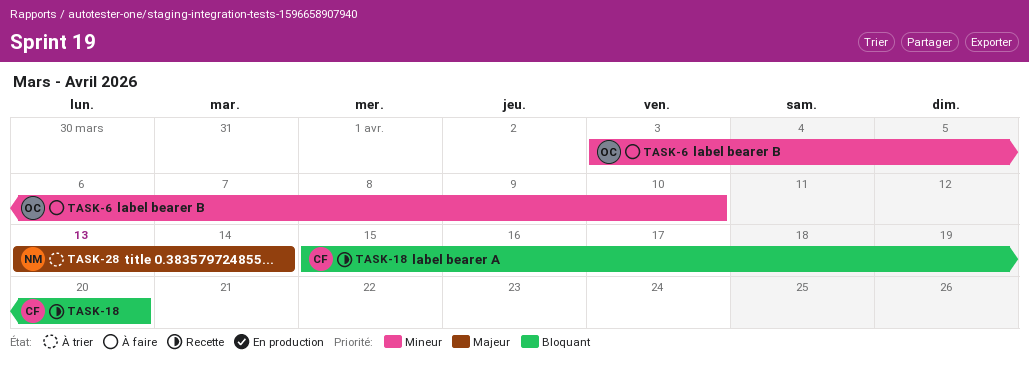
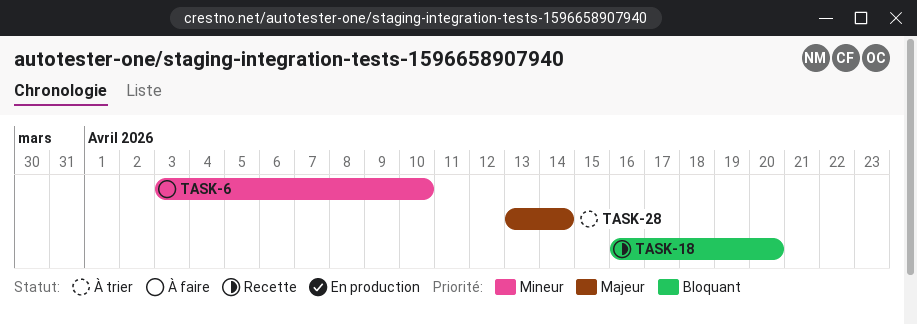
TASK-18, start: Apr 15 -> Apr 16

